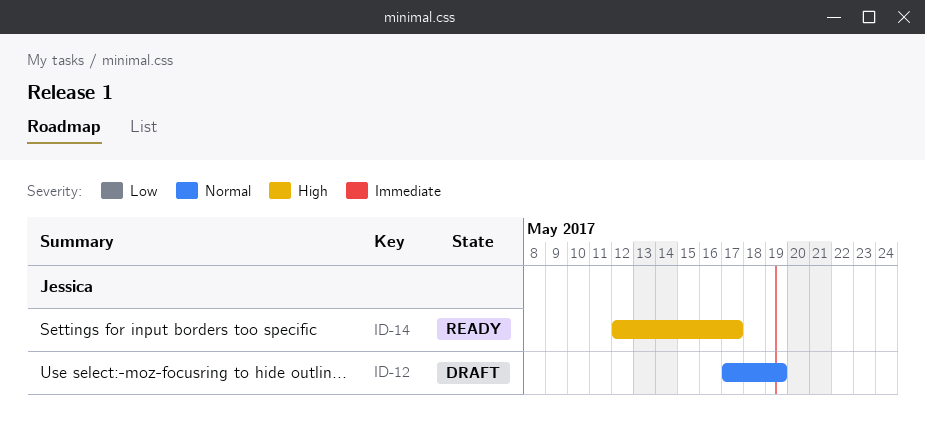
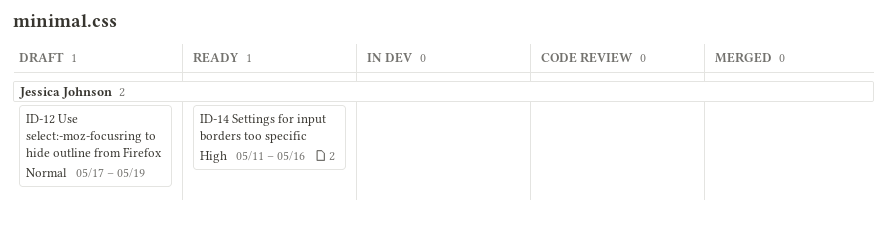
ID-14, start: May 12 -> May 11
ID-14, due: May 17 -> May 16

